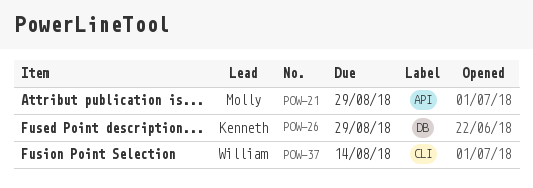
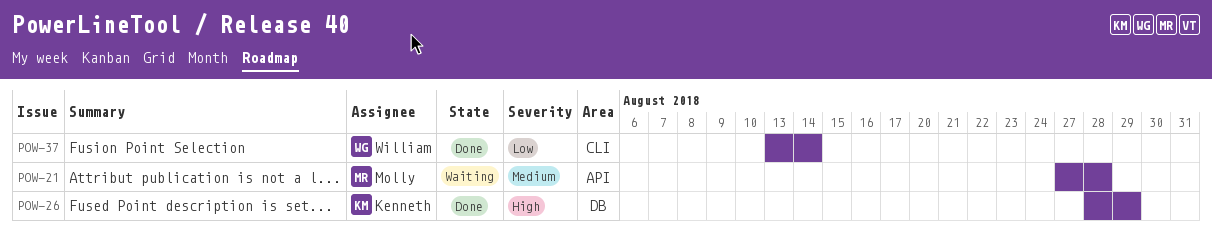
POW-21, due: Aug 29 -> Aug 28

